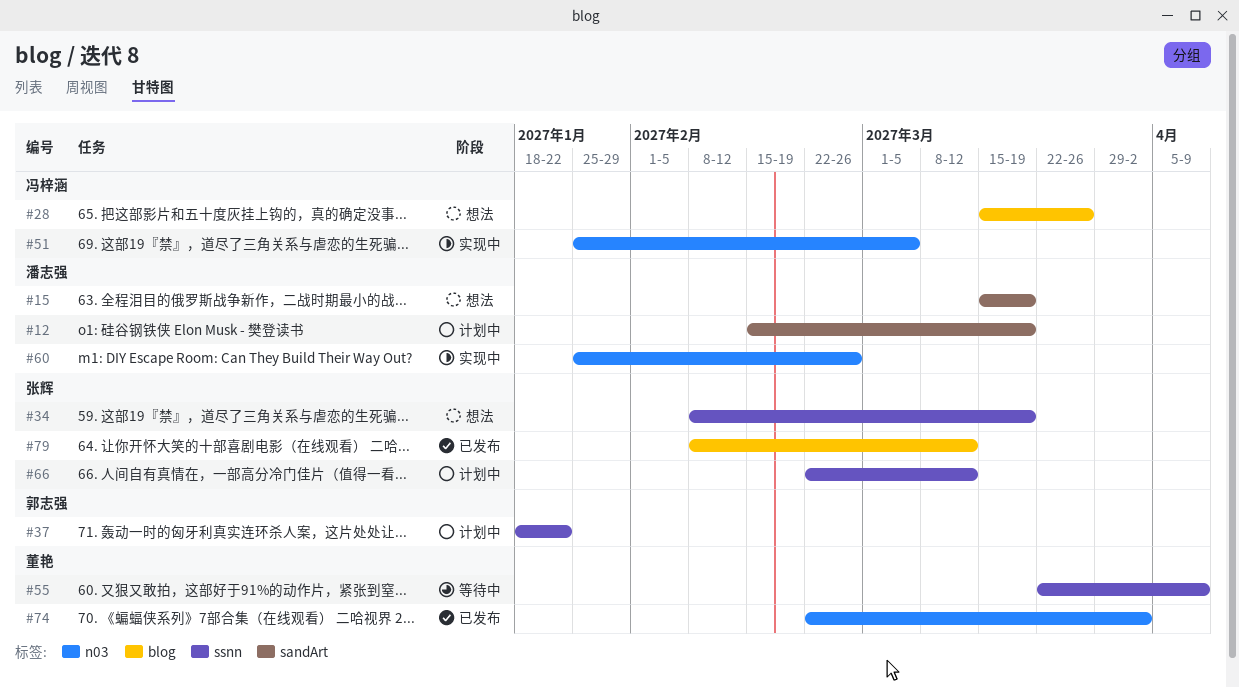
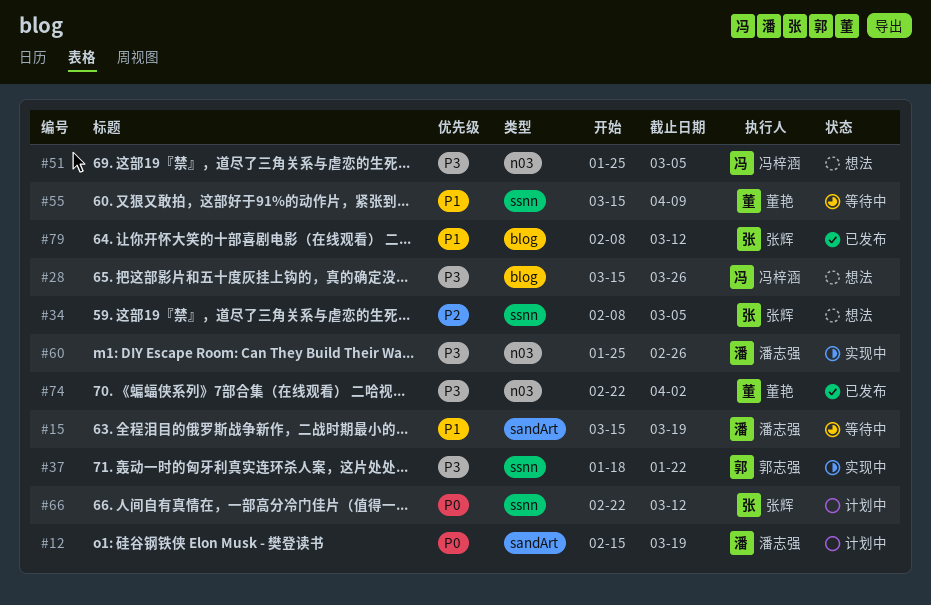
#15, status: 想法 -> 等待中
#34, due: Mar 19 -> Mar 5
#37, status: 计划中 -> 实现中
#51, status: 实现中 -> 想法
#55, start: Mar 22 -> Mar 15

